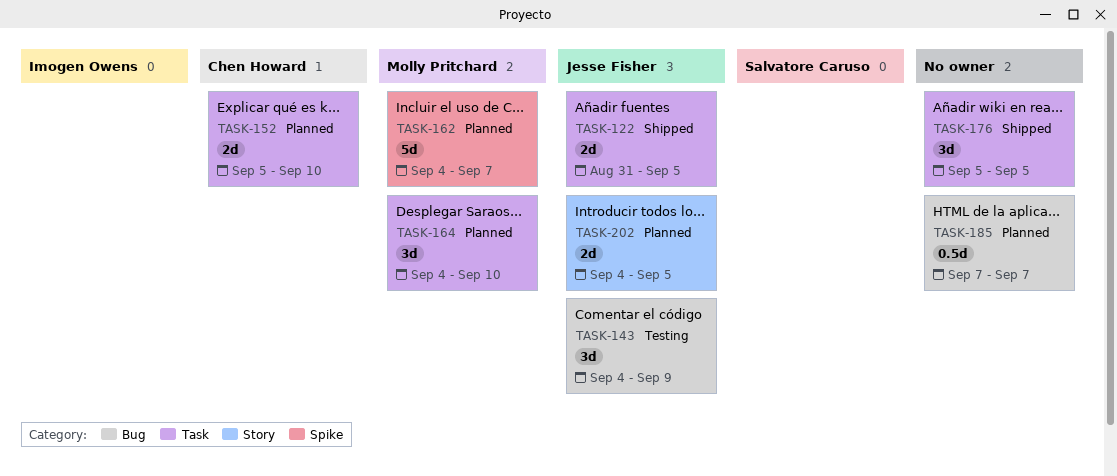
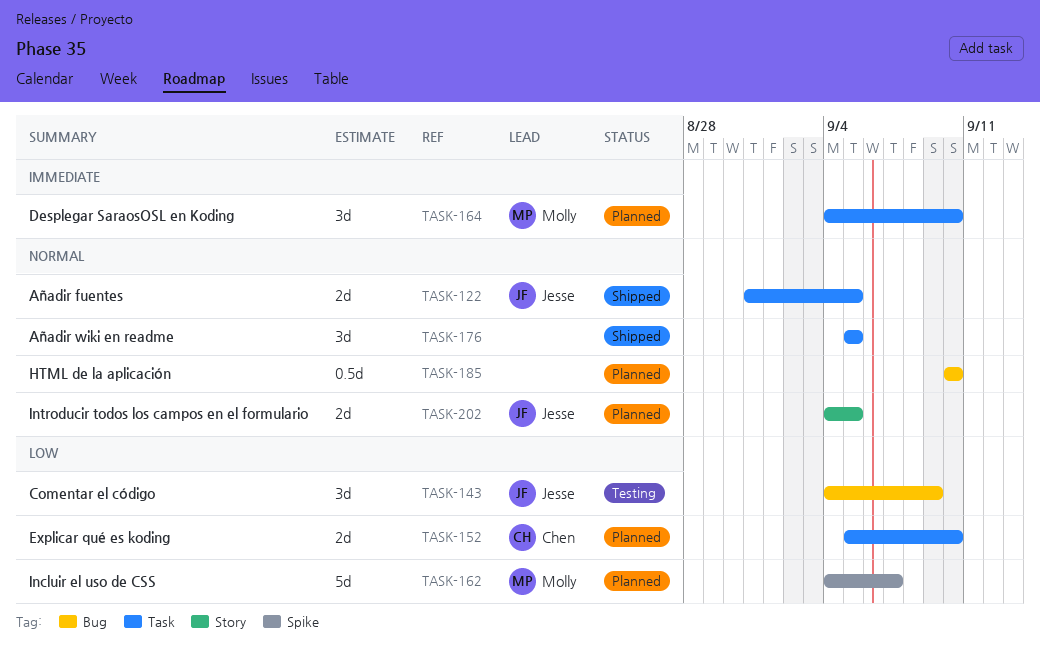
TASK-185, start: Sep 7 -> Sep 10
TASK-185, due: Sep 7 -> Sep 10

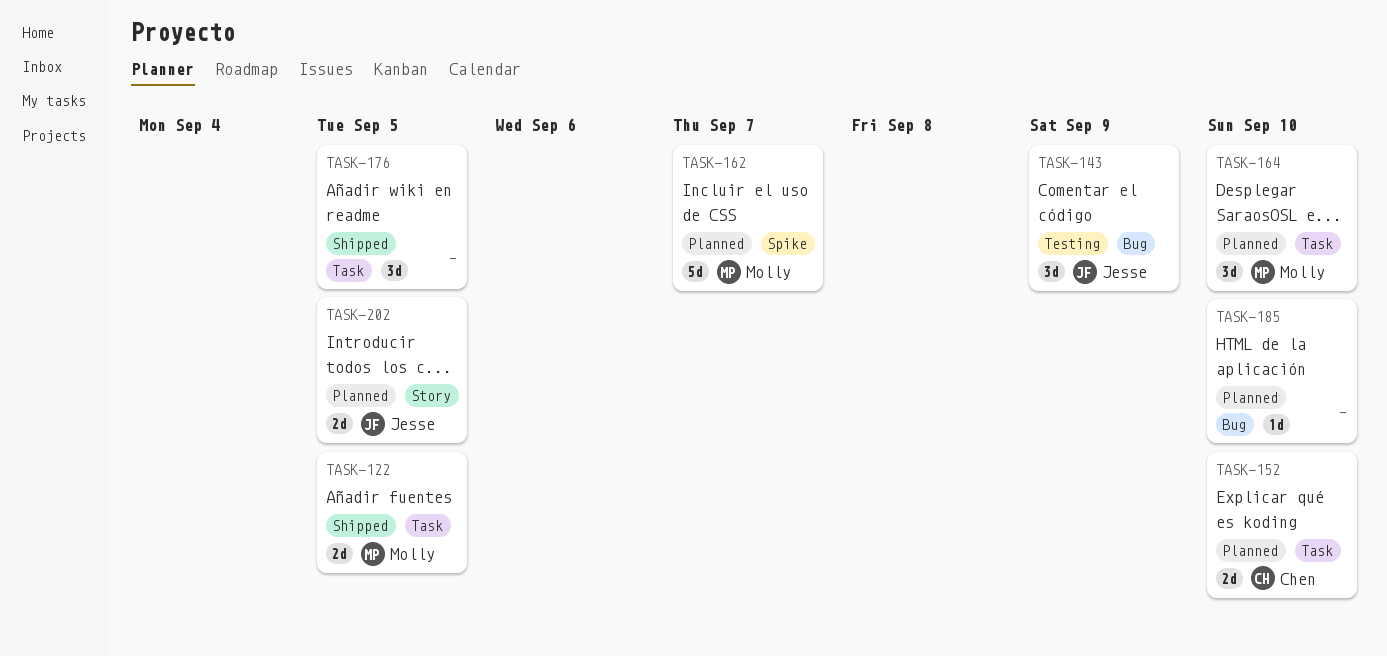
TASK-122, owner: Jesse -> Molly
TASK-185, estimate: 0.5d -> 1d

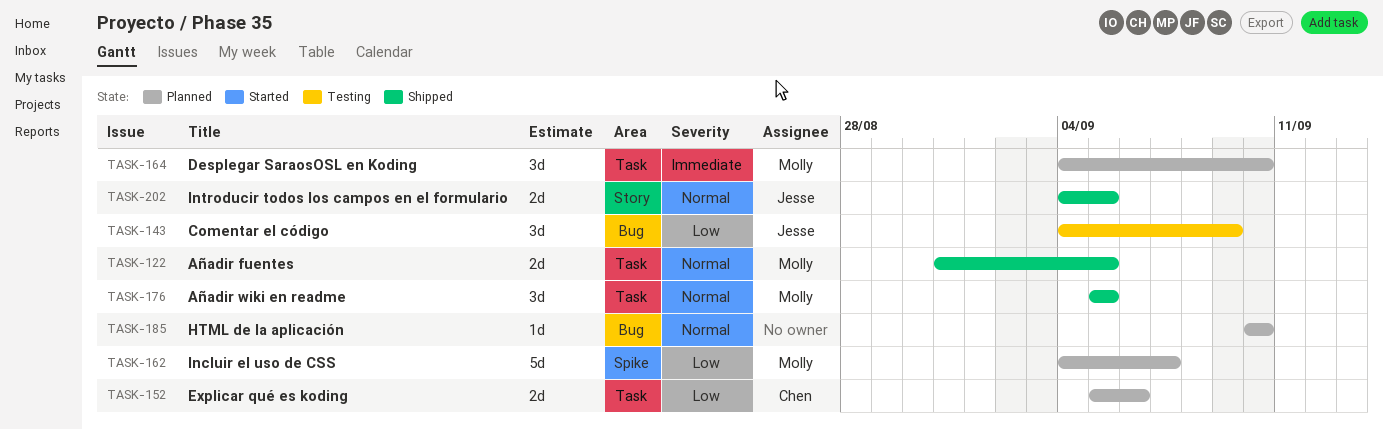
TASK-152, due: Sep 10 -> Sep 6
TASK-176, owner: none -> Molly
TASK-202, status: Planned -> Shipped

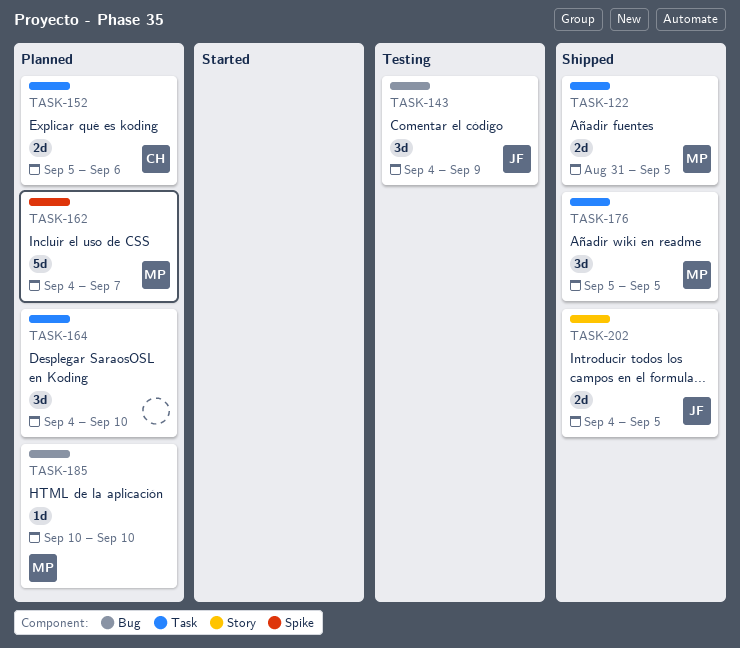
TASK-164, owner: Molly -> none
TASK-185, owner: none -> Molly

